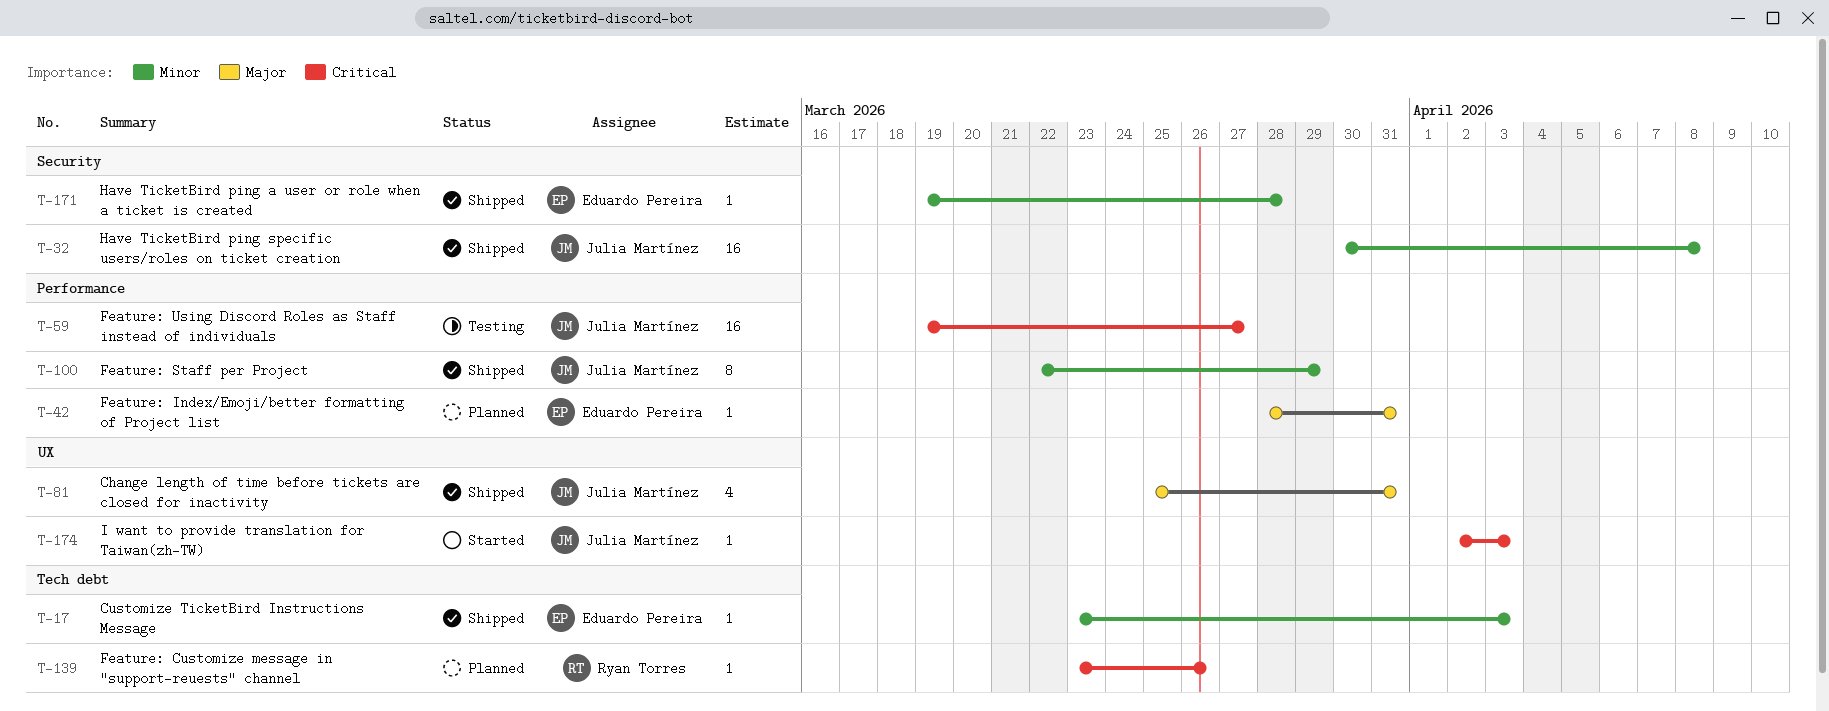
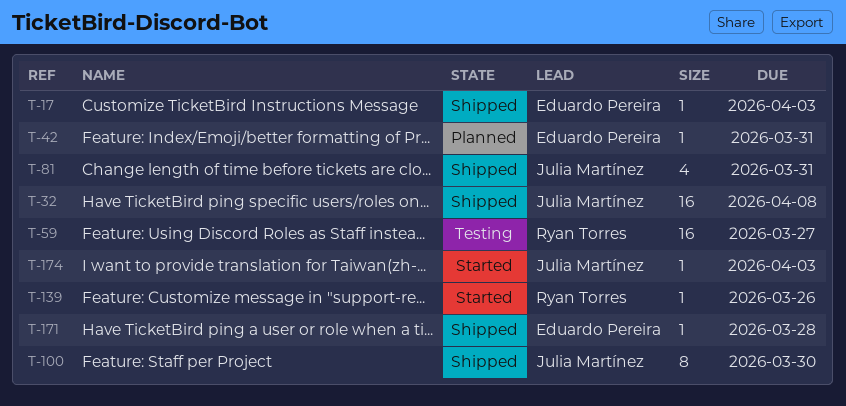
T-59, owner: Julia Martínez -> Ryan Torres
T-100, due: Mar 29 -> Mar 30
T-139, status: Planned -> Started

